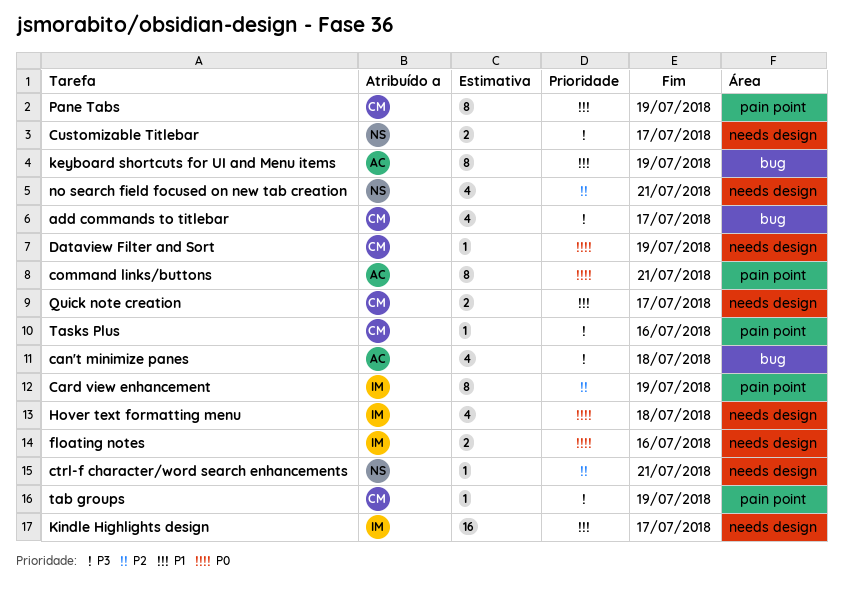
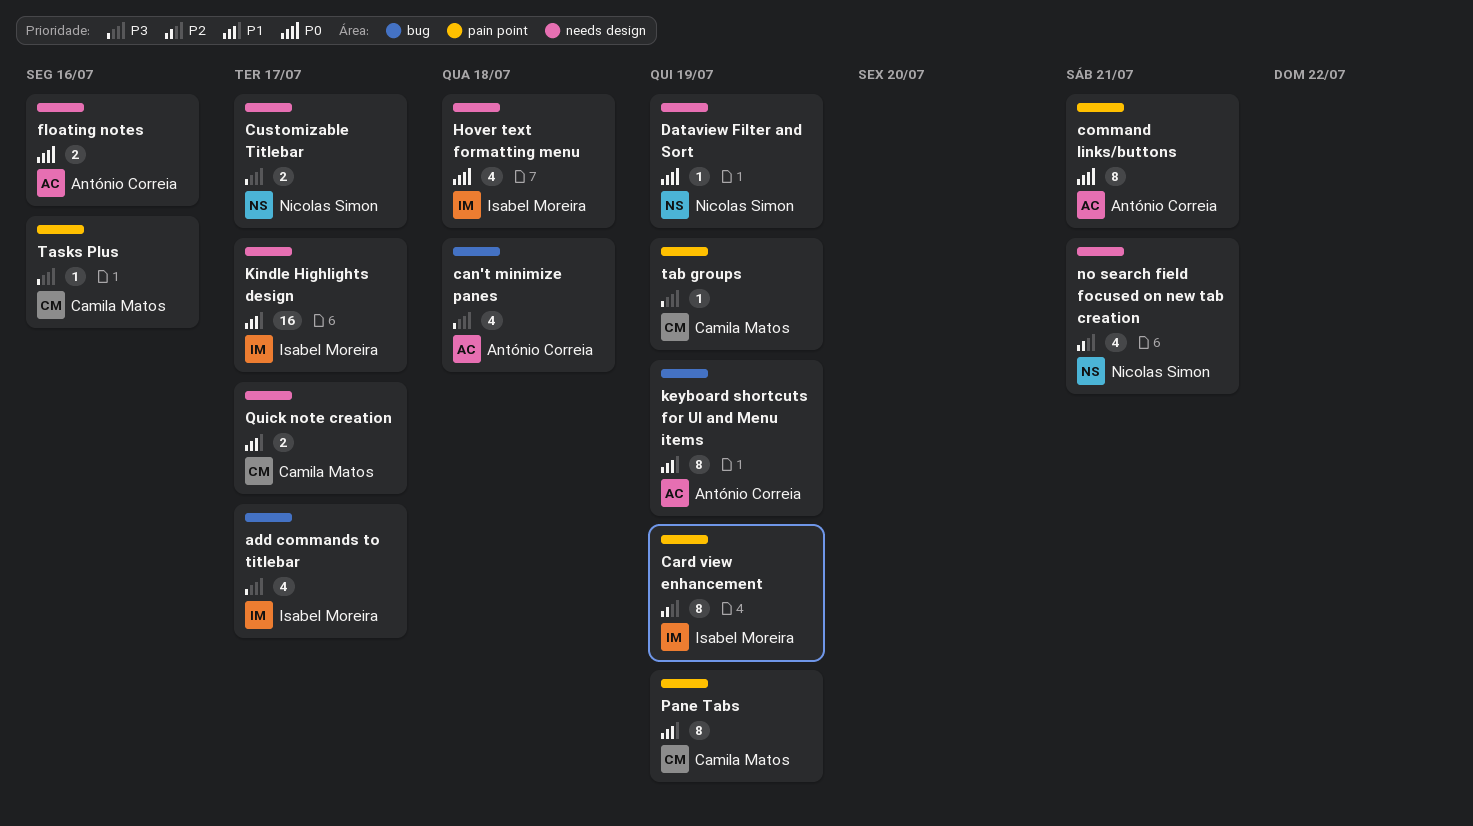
add commands to titlebar, owner: Camila Matos -> Isabel Moreira
ctrl-f character/word search enhancements: present -> none
Dataview Filter and Sort, owner: Camila Matos -> Nicolas Simon
floating notes, owner: Isabel Moreira -> António Correia

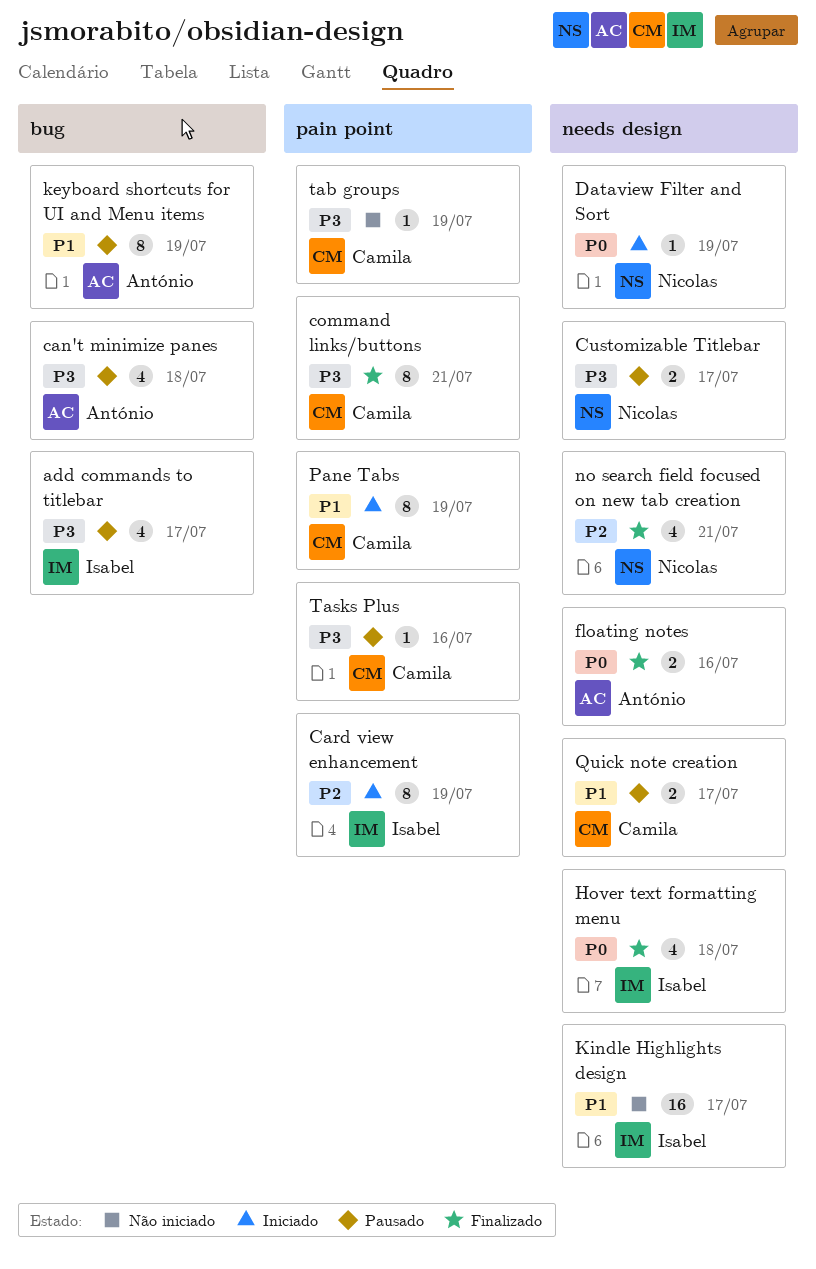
command links/buttons, owner: António Correia -> Camila Matos
command links/buttons, priority: P0 -> P3

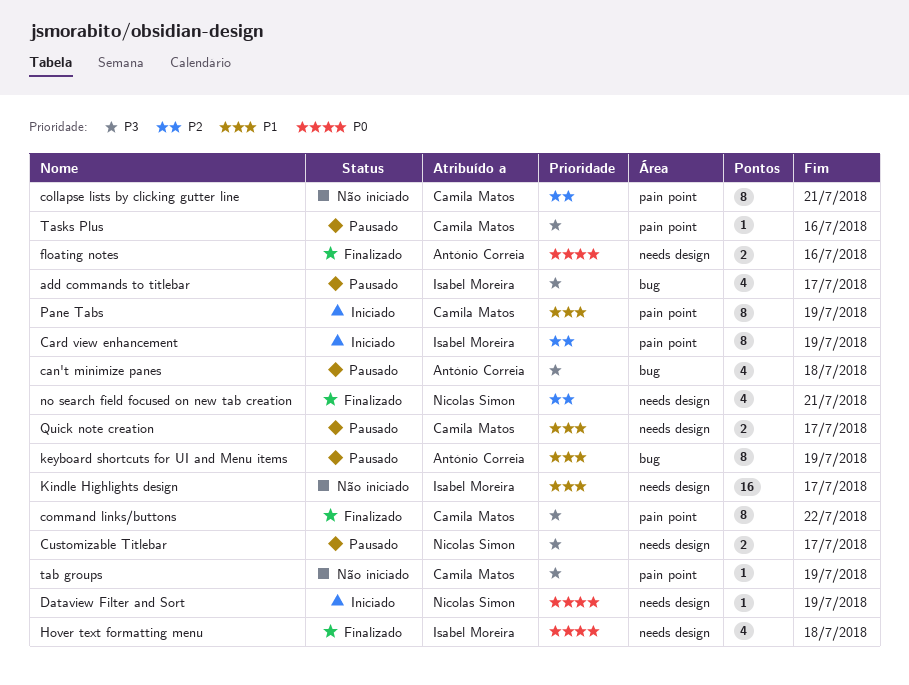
collapse lists by clicking gutter line: none -> present
command links/buttons, due: Jul 21 -> Jul 22

